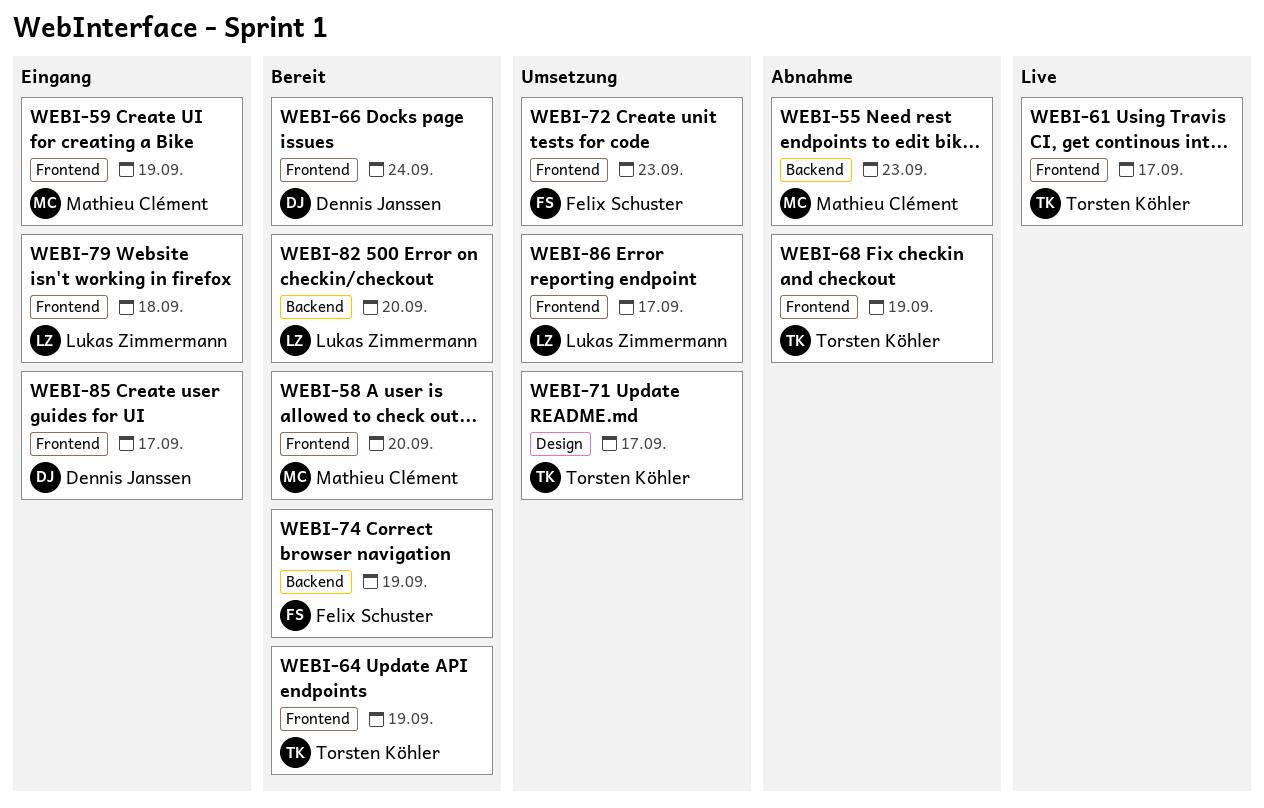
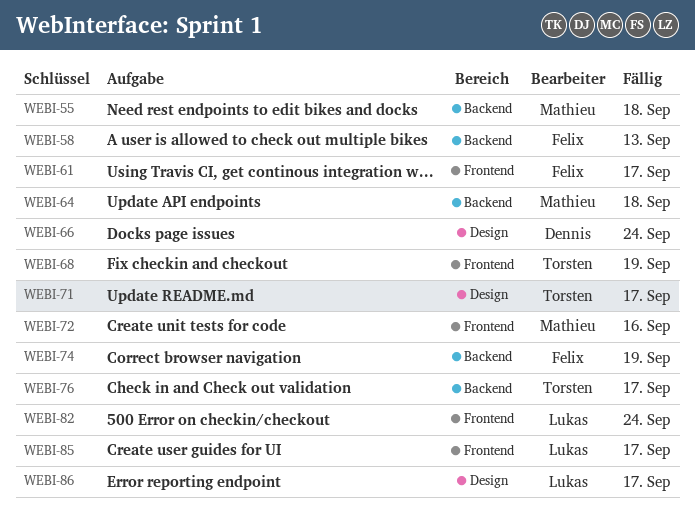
WEBI-55, due: Sep 23 -> Sep 18
WEBI-58, owner: Mathieu Clément -> Felix Schuster
WEBI-58, label: Frontend -> Backend
WEBI-58, due: Sep 20 -> Sep 13
WEBI-59: present -> none
WEBI-61, owner: Torsten Köhler -> Felix Schuster
WEBI-64, owner: Torsten Köhler -> Mathieu Clément
WEBI-64, label: Frontend -> Backend
WEBI-64, due: Sep 19 -> Sep 18
WEBI-66, label: Frontend -> Design
WEBI-72, owner: Felix Schuster -> Mathieu Clément
WEBI-72, due: Sep 23 -> Sep 16
WEBI-76: none -> present
WEBI-79: present -> none
WEBI-82, label: Backend -> Frontend
WEBI-82, due: Sep 20 -> Sep 24
WEBI-85, owner: Dennis Janssen -> Lukas Zimmermann
WEBI-86, label: Frontend -> Design

